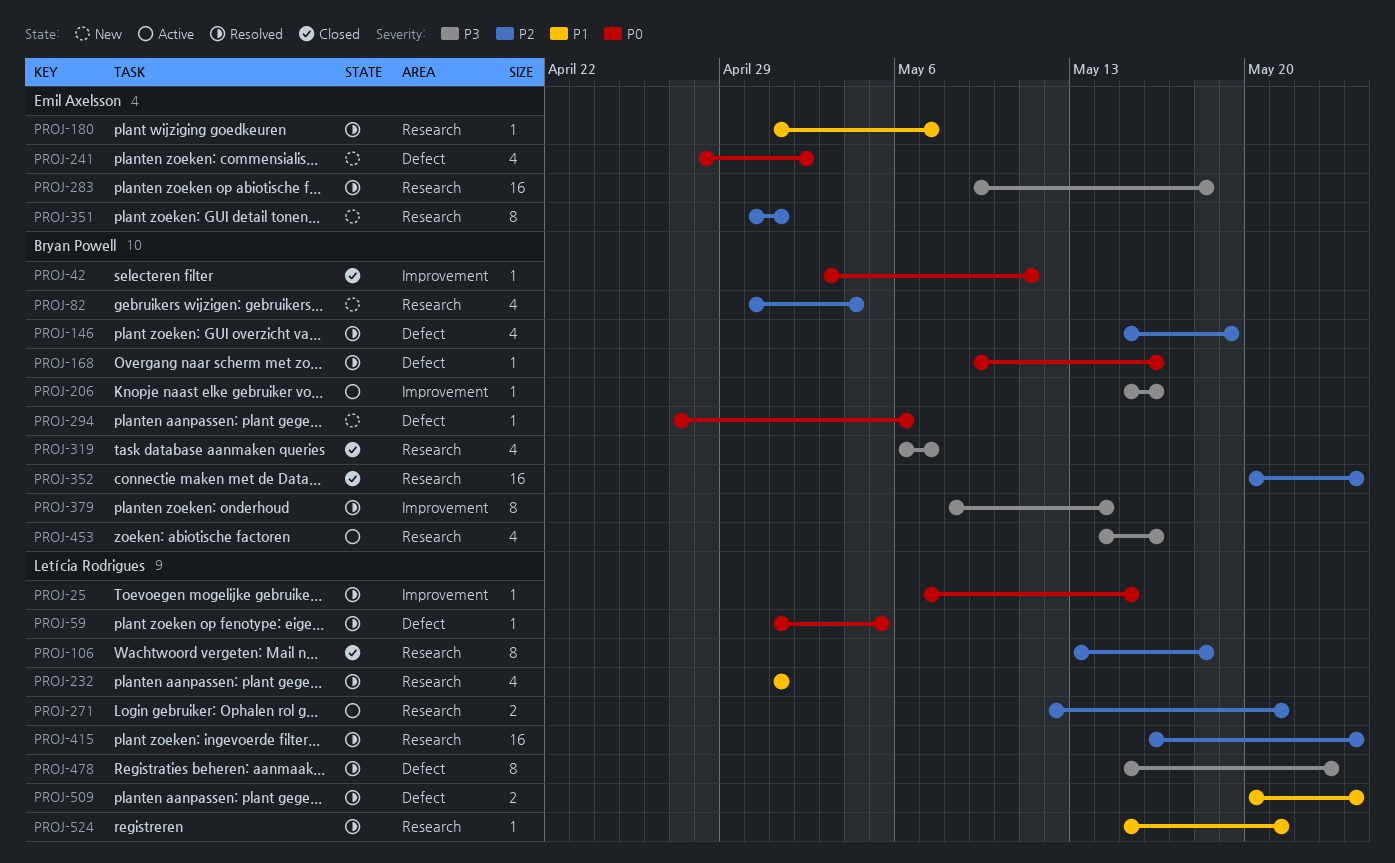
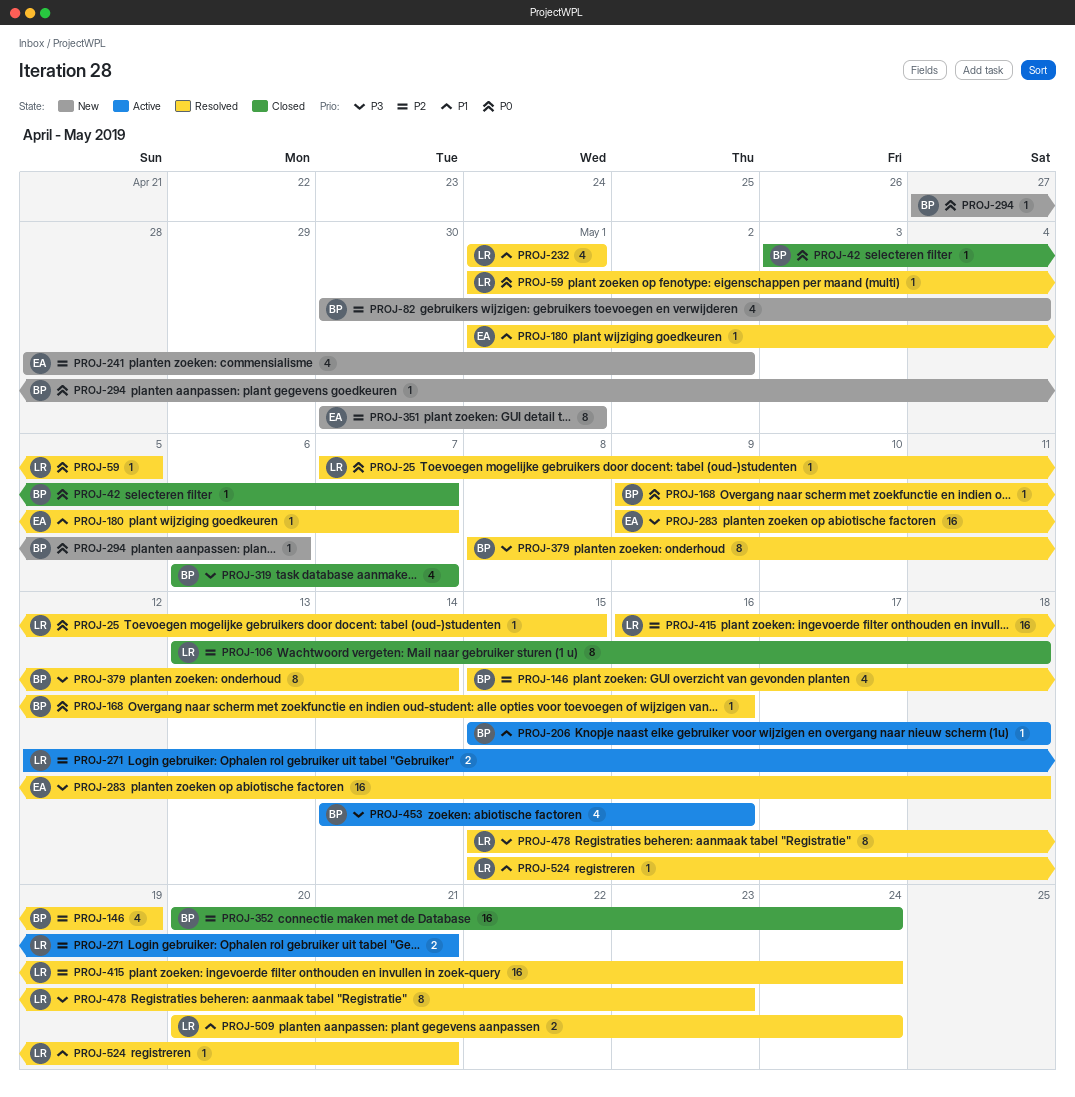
PROJ-42, due: May 11 -> May 7
PROJ-206, priority: P3 -> P1
PROJ-206, due: May 16 -> May 18
PROJ-241, priority: P0 -> P2

